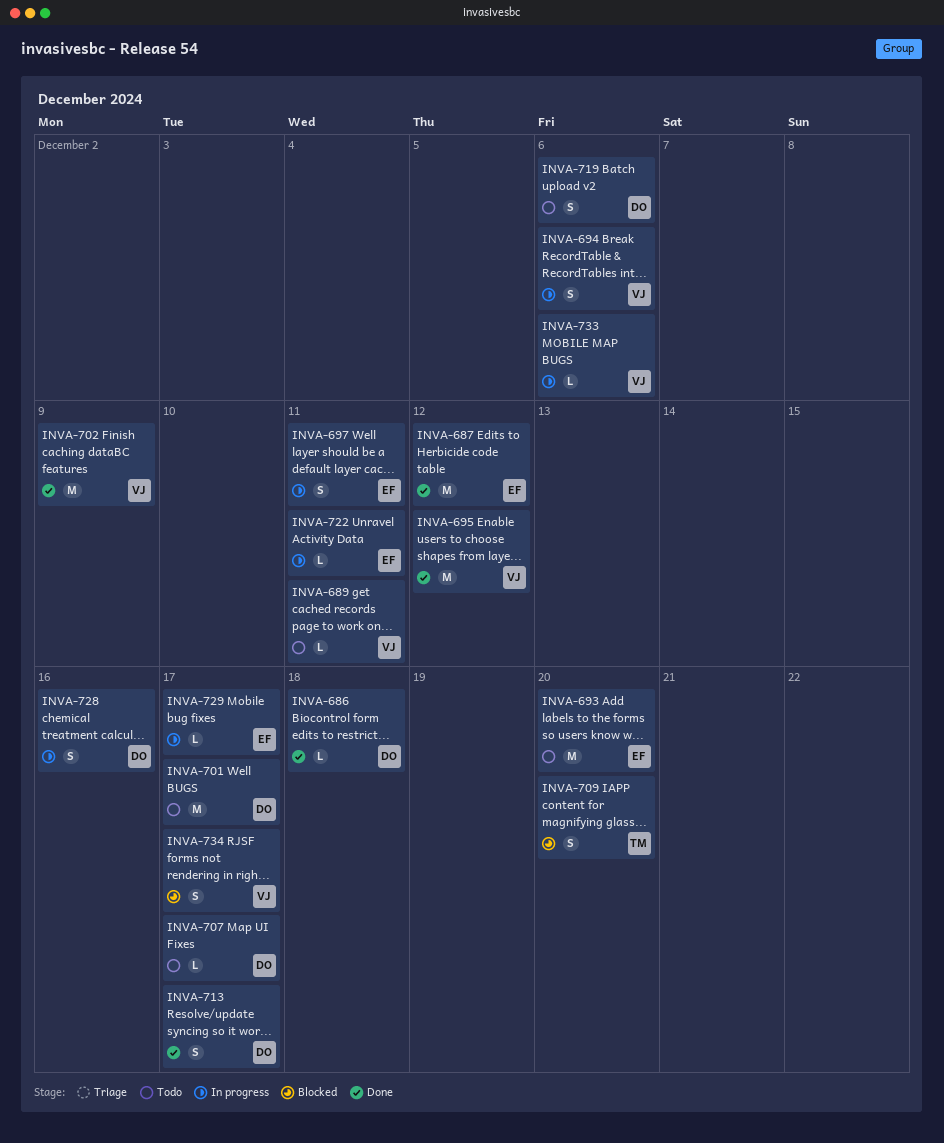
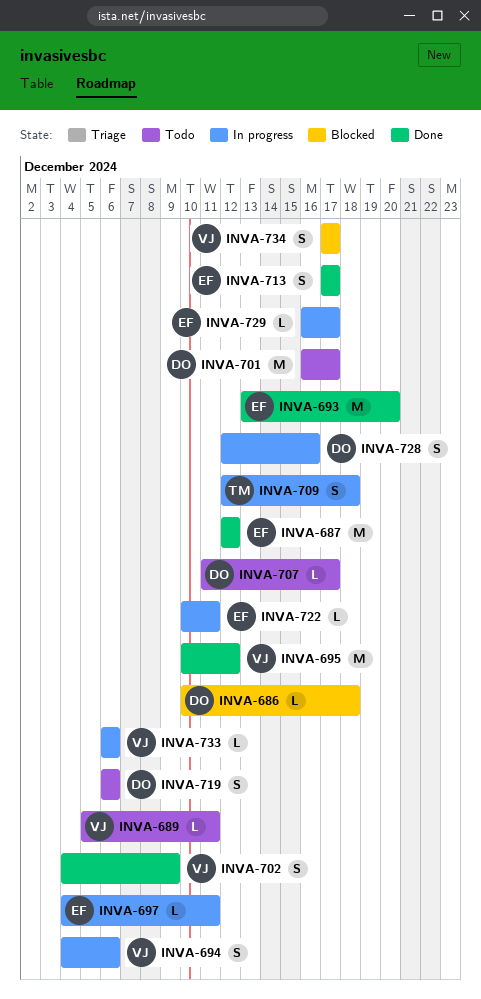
INVA-686, status: Done -> Blocked
INVA-693, status: Todo -> Done
INVA-697, estimate: S -> L
INVA-702, estimate: M -> S
INVA-709, status: Blocked -> In progress
INVA-709, due: Dec 20 -> Dec 18
INVA-713, owner: DO -> EF

